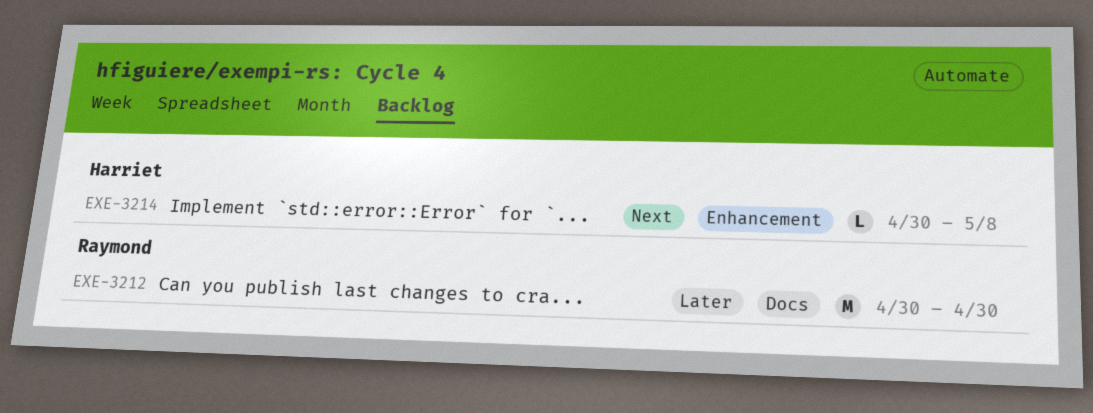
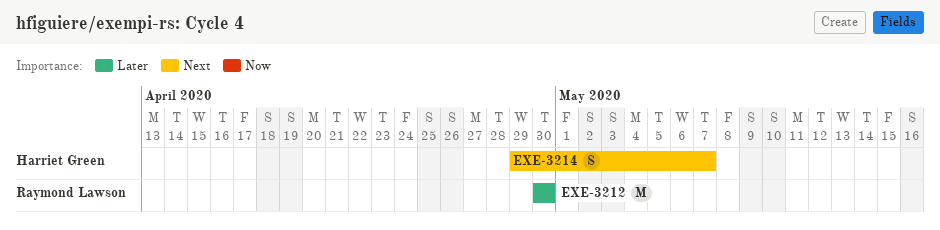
EXE-3214, estimate: L -> S
EXE-3214, start: Apr 30 -> Apr 29
EXE-3214, due: May 8 -> May 7

